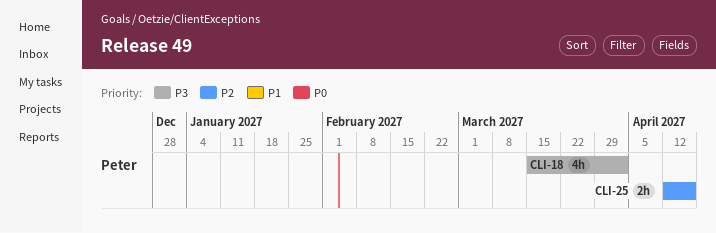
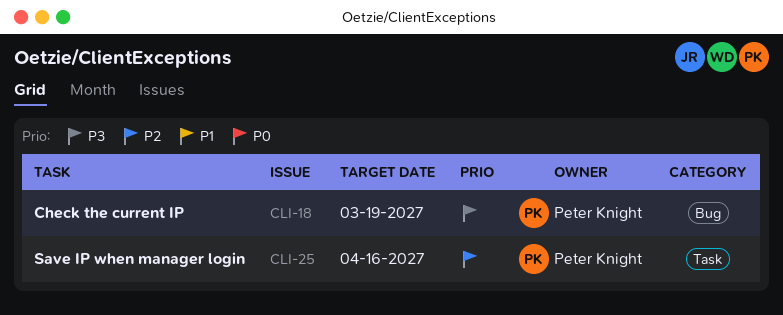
CLI-18, due: Apr 2 -> Mar 19

